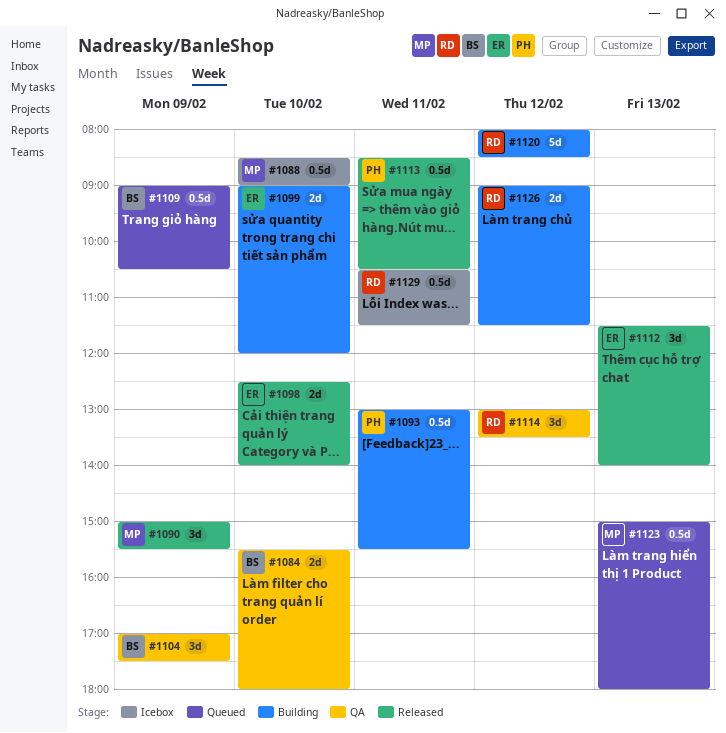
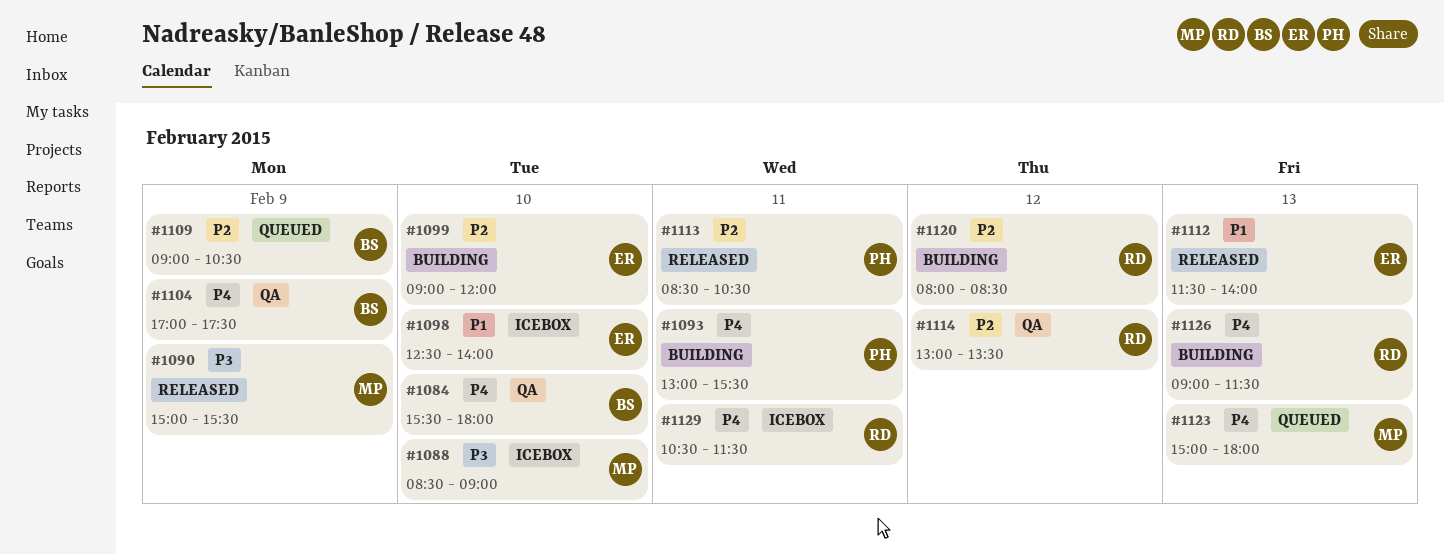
#1098, status: Released -> Icebox
#1126, day: Feb 12 -> Feb 13

